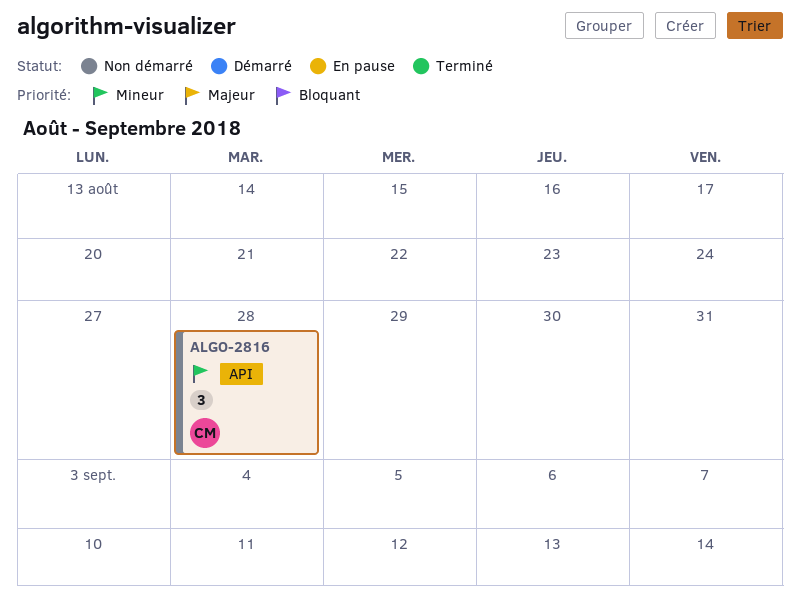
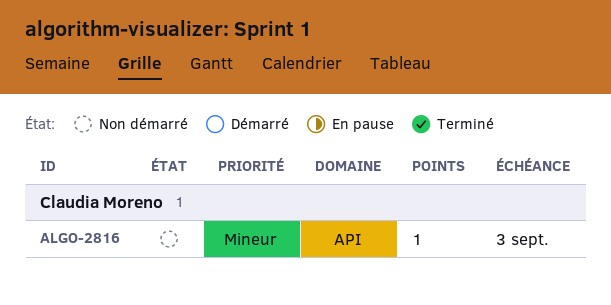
ALGO-2816, estimate: 3 -> 1
ALGO-2816, due: Aug 28 -> Sep 3

